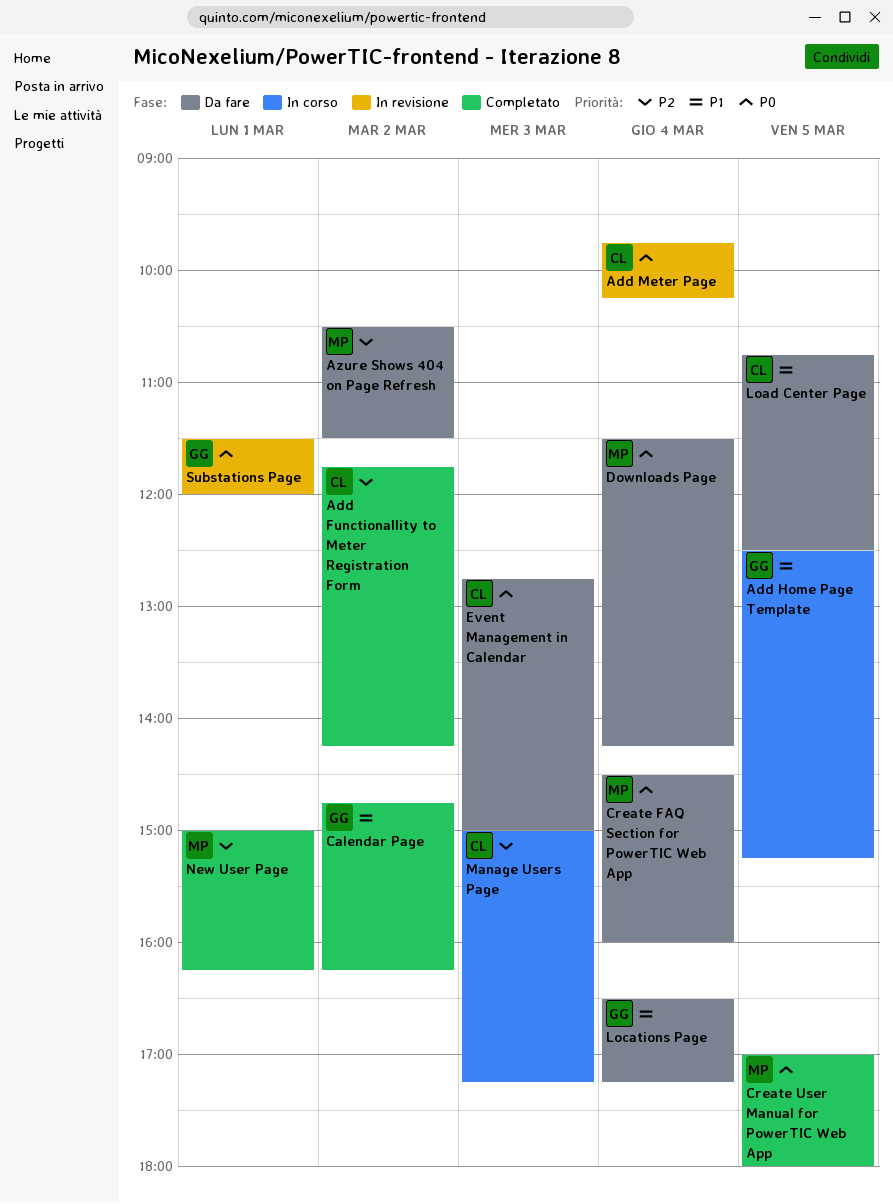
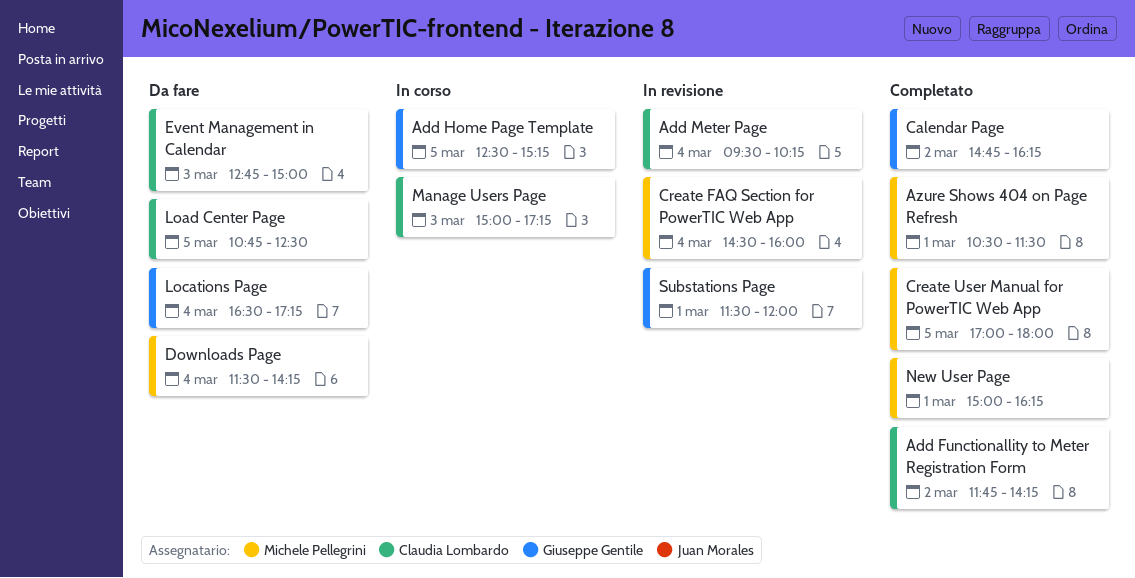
Add Meter Page, begins: 09:45 -> 09:30
Azure Shows 404 on Page Refresh, status: Da fare -> Completato
Azure Shows 404 on Page Refresh, day: Mar 2 -> Mar 1
Create FAQ Section for PowerTIC Web App, status: Da fare -> In revisione

